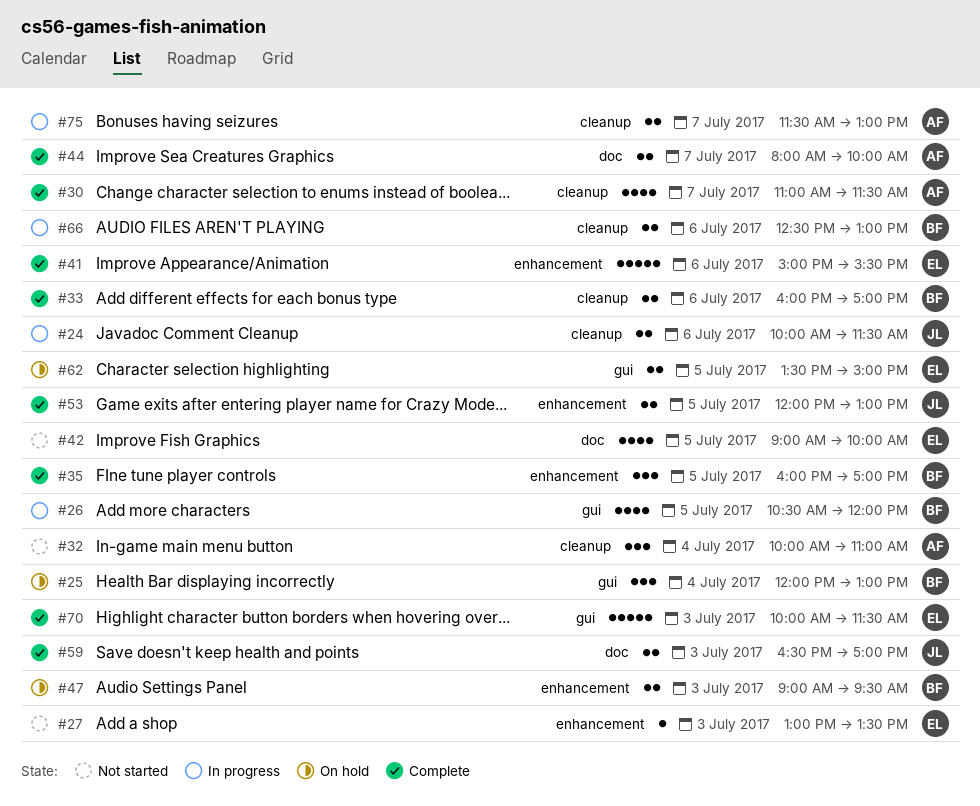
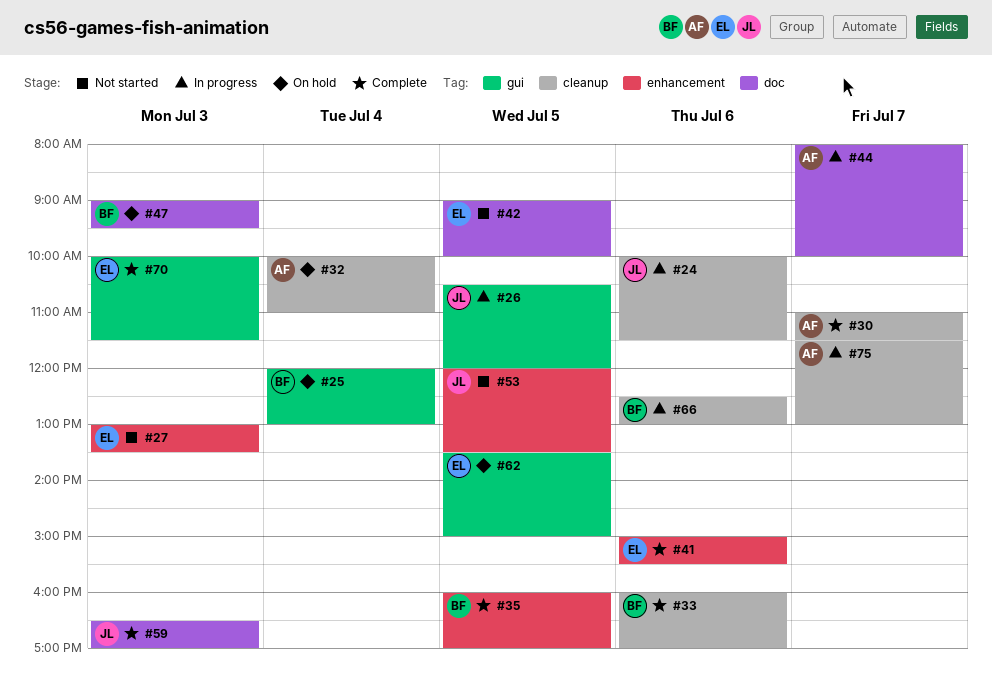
#26, owner: BF -> JL
#32, status: Not started -> On hold
#44, status: Complete -> In progress
#47, label: enhancement -> doc
#53, status: Complete -> Not started
#53, ends: 13:00 -> 13:30

